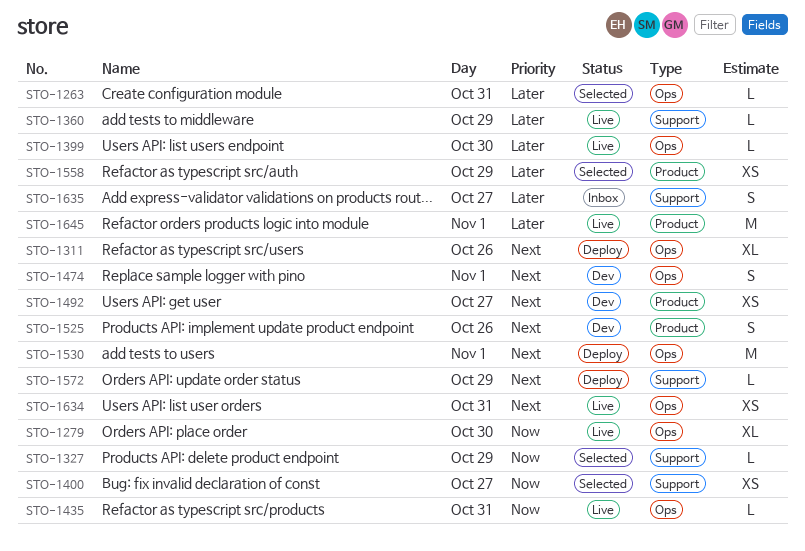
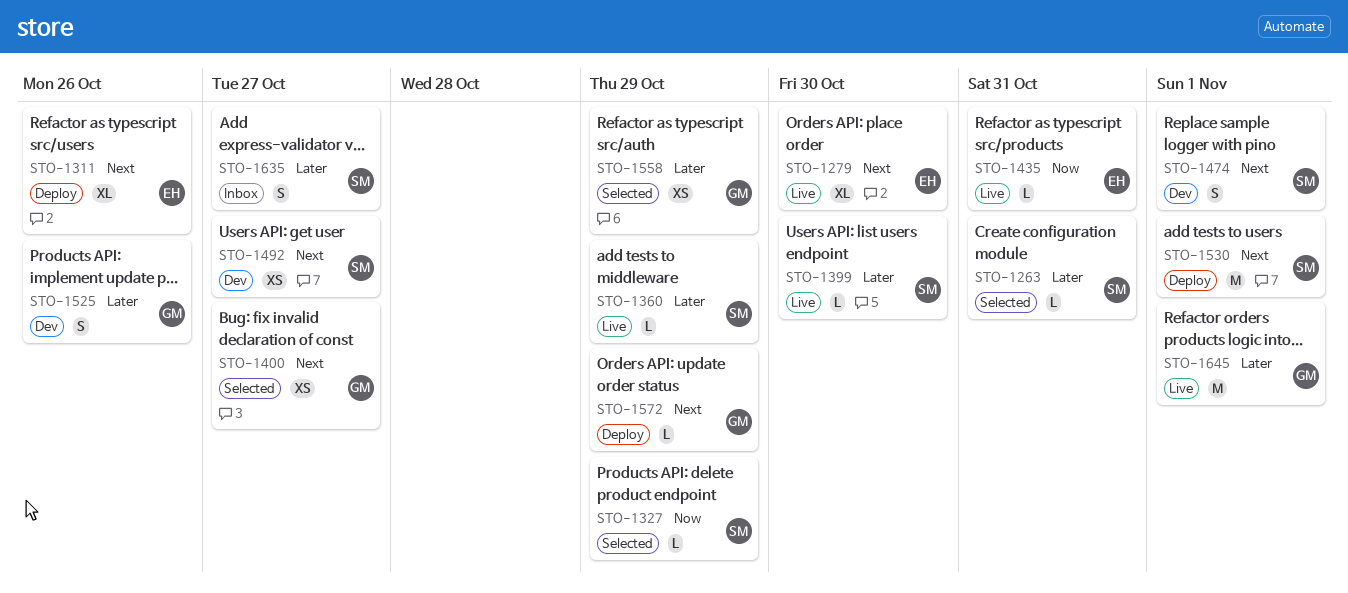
STO-1279, priority: Now -> Next
STO-1400, priority: Now -> Next
STO-1525, priority: Next -> Later
STO-1634: present -> none

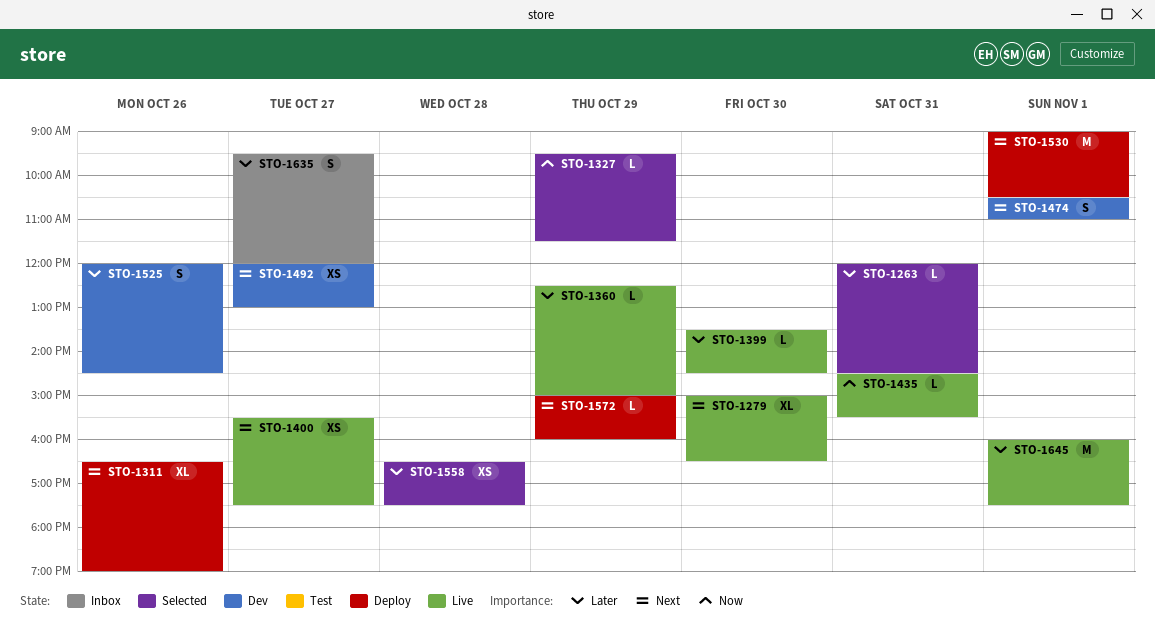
STO-1400, status: Selected -> Live
STO-1558, day: Oct 29 -> Oct 28

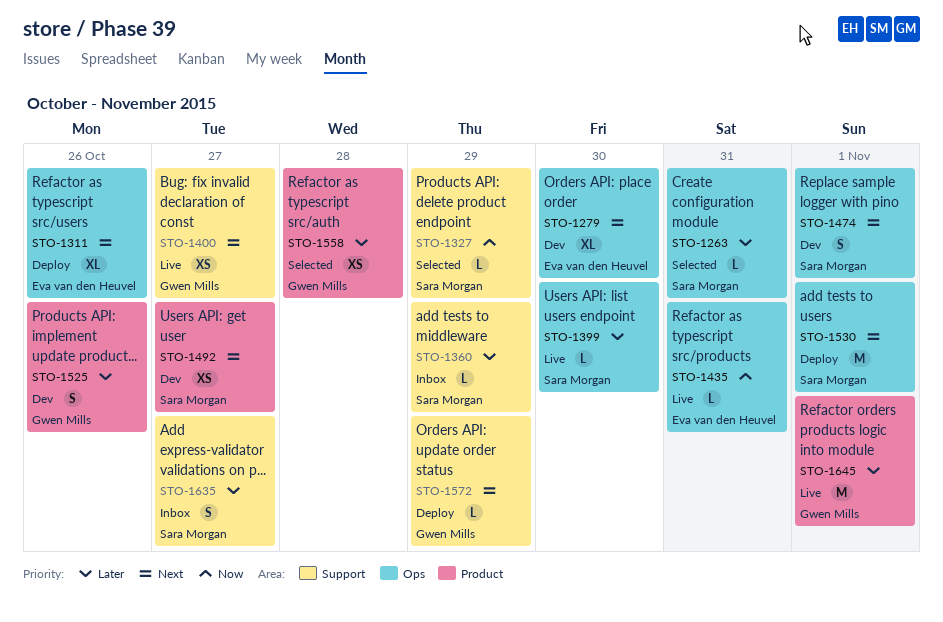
STO-1279, status: Live -> Dev
STO-1360, status: Live -> Inbox

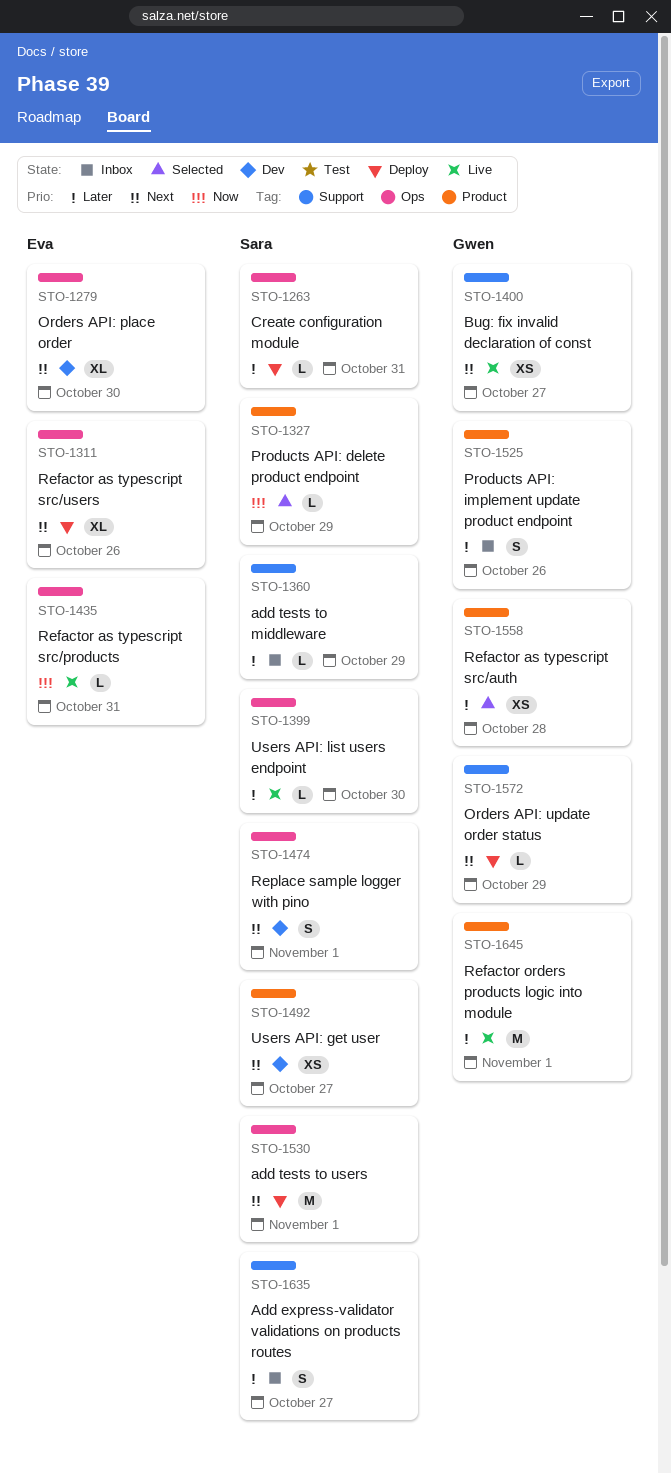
STO-1263, status: Selected -> Deploy
STO-1327, label: Support -> Product
STO-1525, status: Dev -> Inbox

